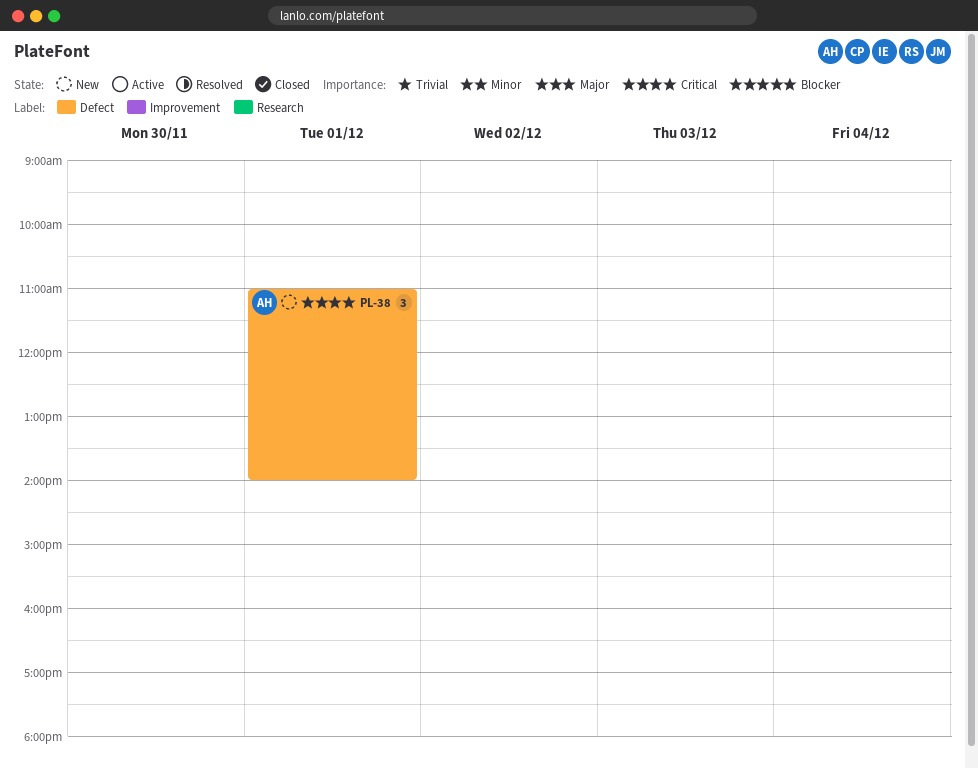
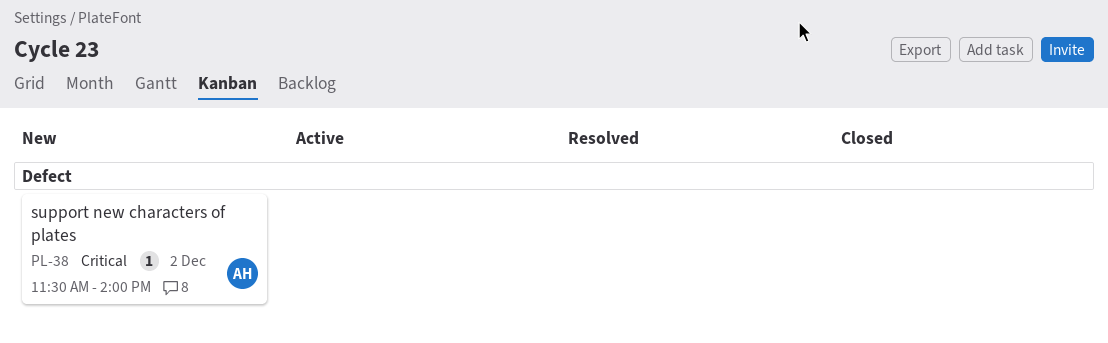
PL-38, estimate: 3 -> 1
PL-38, day: Dec 1 -> Dec 2
PL-38, begins: 11:00 -> 11:30

